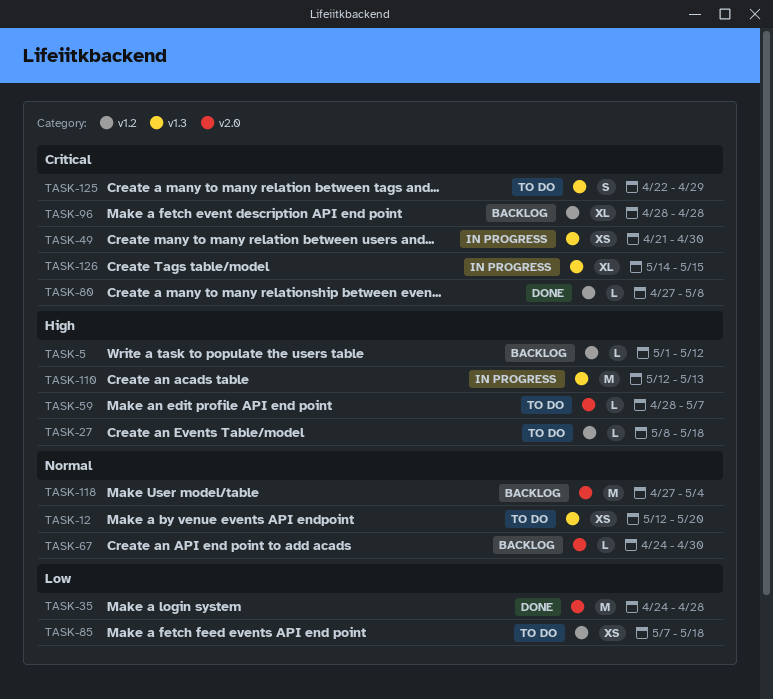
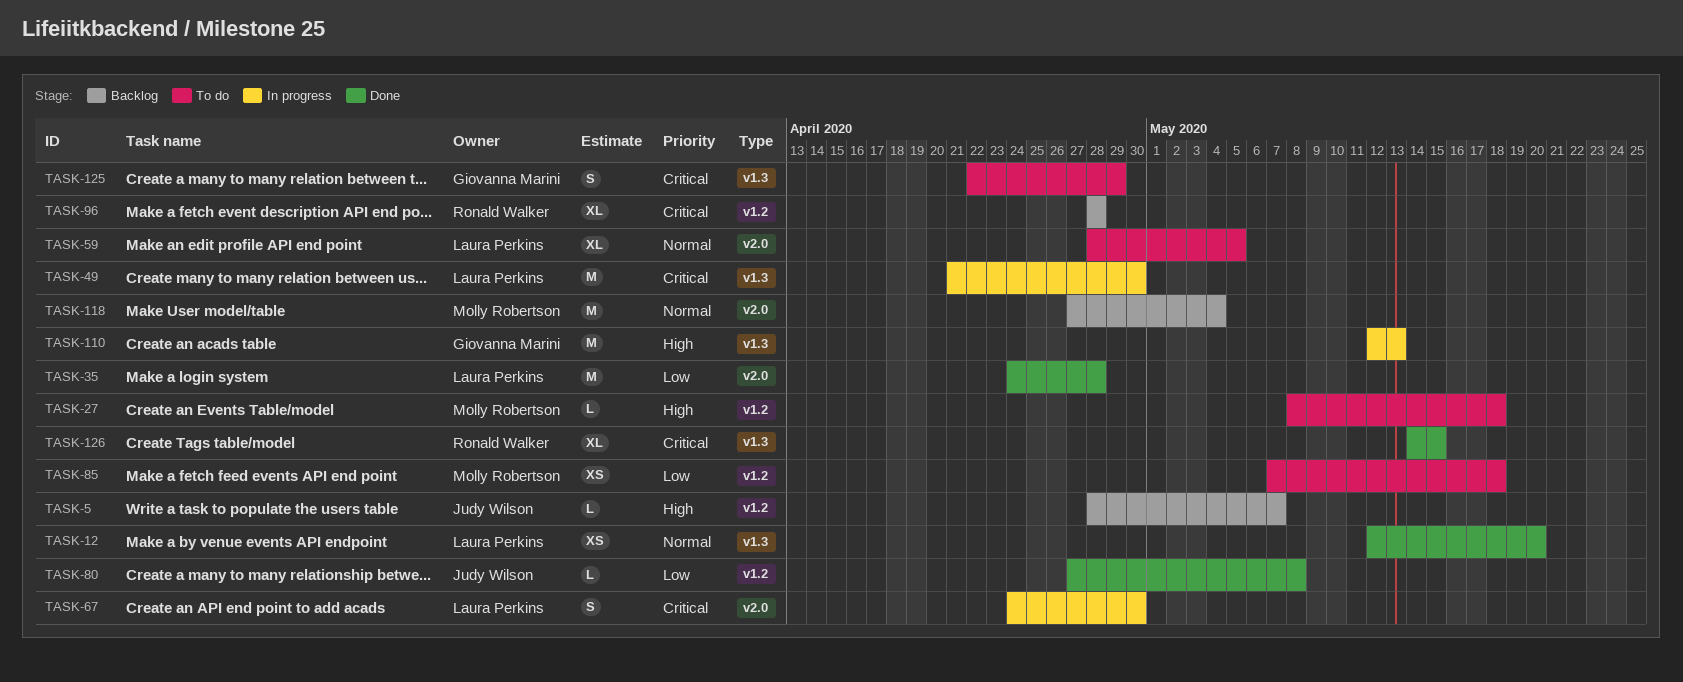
TASK-5, start: May 1 -> Apr 28
TASK-5, due: May 12 -> May 7
TASK-12, status: To do -> Done
TASK-49, estimate: XS -> M
TASK-59, priority: High -> Normal
TASK-59, estimate: L -> XL
TASK-59, due: May 7 -> May 5
TASK-67, status: Backlog -> In progress
TASK-67, priority: Normal -> Critical
TASK-67, estimate: L -> S
TASK-80, priority: Critical -> Low
TASK-126, status: In progress -> Done

